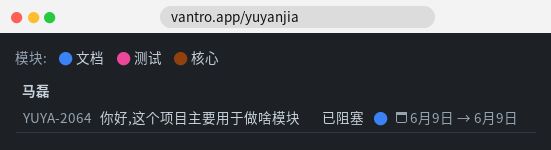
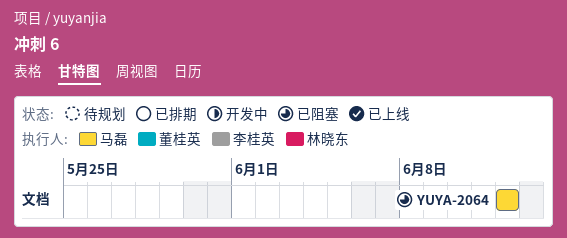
YUYA-2064, start: Jun 9 -> Jun 12
YUYA-2064, due: Jun 9 -> Jun 12

